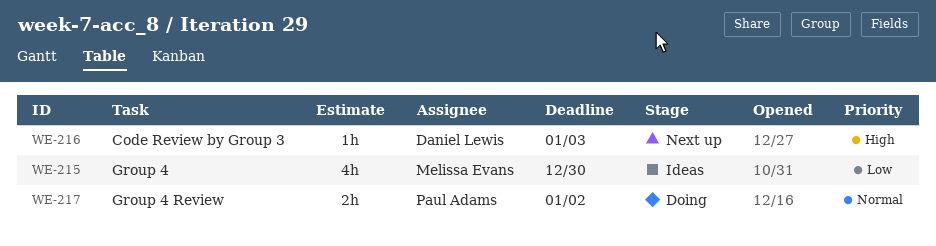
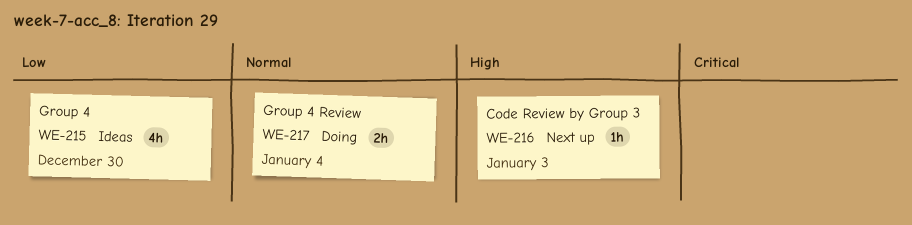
WE-217, due: Jan 2 -> Jan 4

